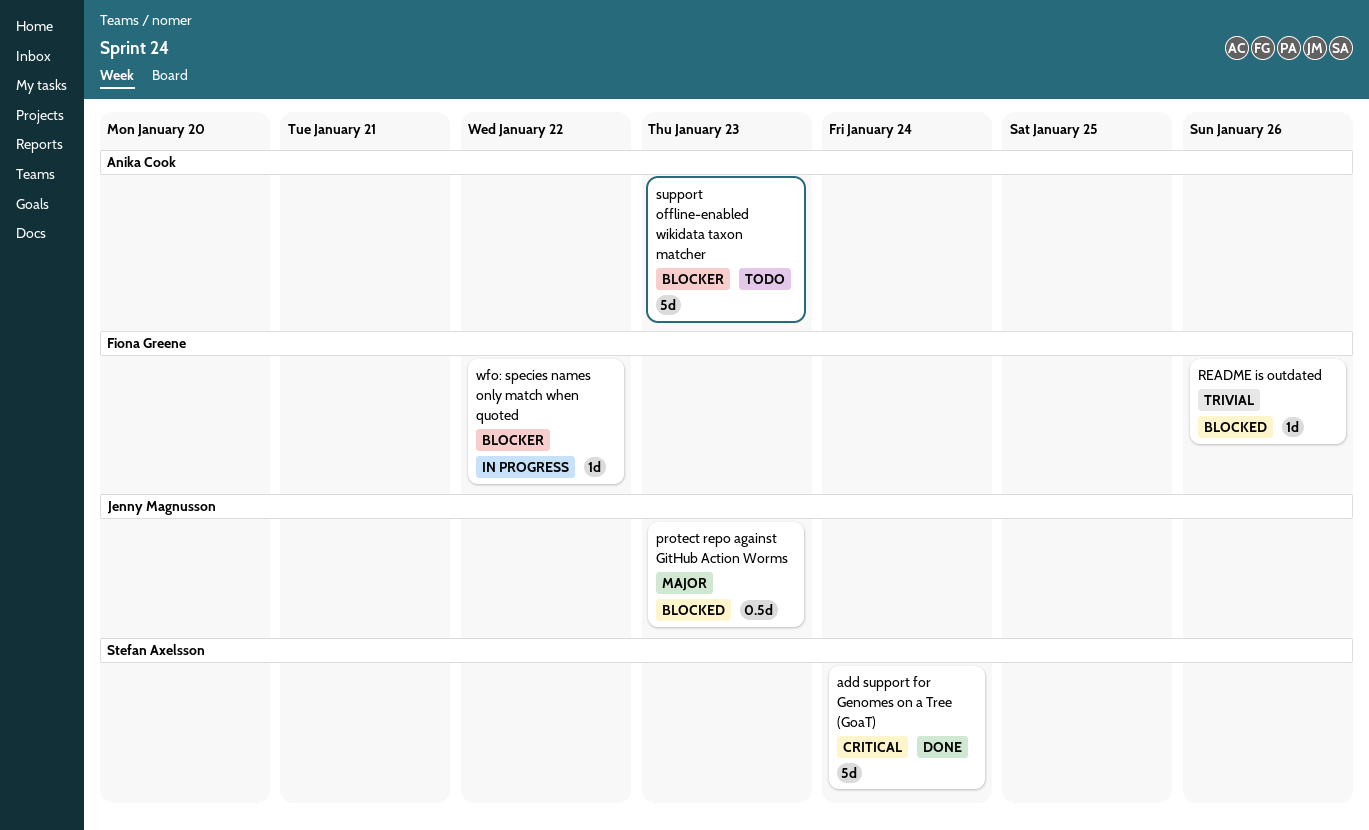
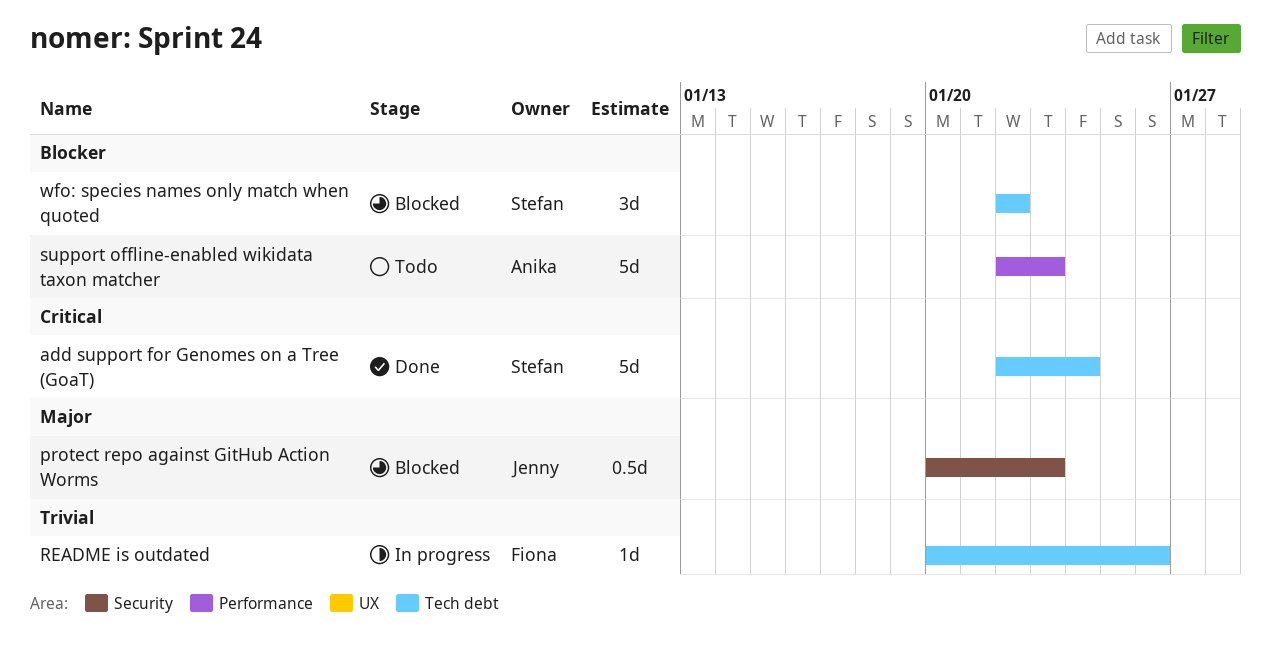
README is outdated, status: Blocked -> In progress
wfo: species names only match when quoted, status: In progress -> Blocked
wfo: species names only match when quoted, owner: Fiona Greene -> Stefan Axelsson
wfo: species names only match when quoted, estimate: 1d -> 3d

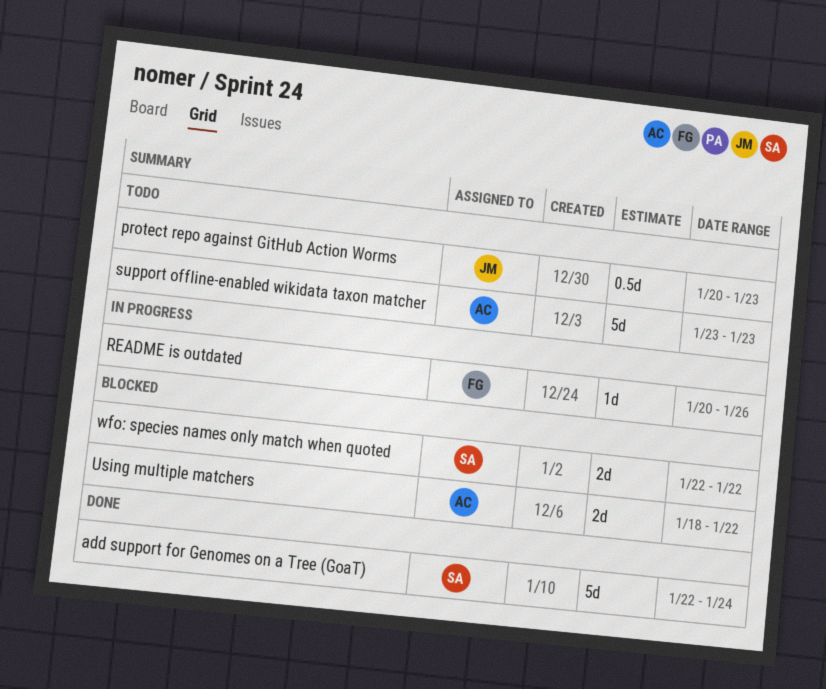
protect repo against GitHub Action Worms, status: Blocked -> Todo
support offline-enabled wikidata taxon matcher, start: Jan 22 -> Jan 23
Using multiple matchers: none -> present
wfo: species names only match when quoted, estimate: 3d -> 2d

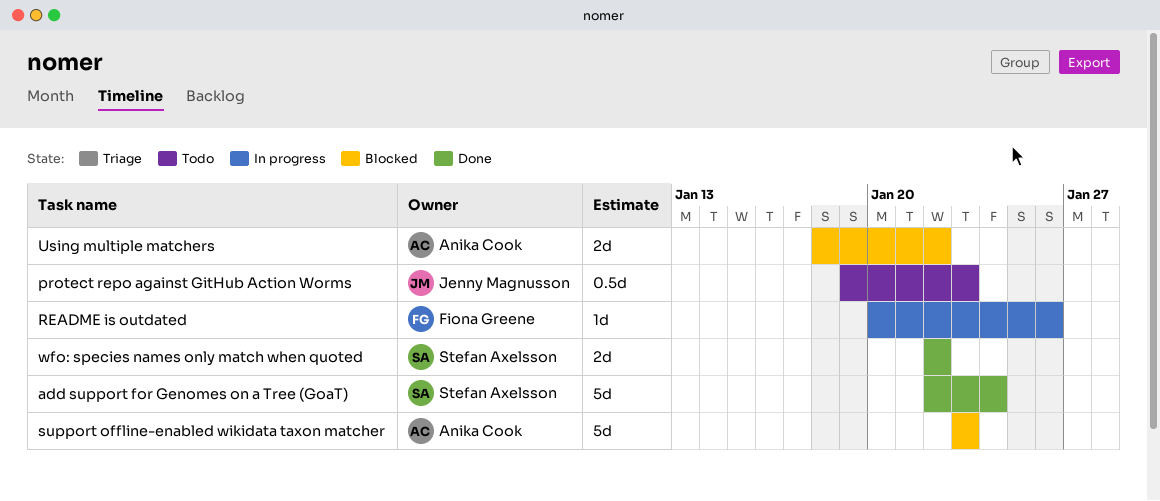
protect repo against GitHub Action Worms, start: Jan 20 -> Jan 19
support offline-enabled wikidata taxon matcher, status: Todo -> Blocked
wfo: species names only match when quoted, status: Blocked -> Done

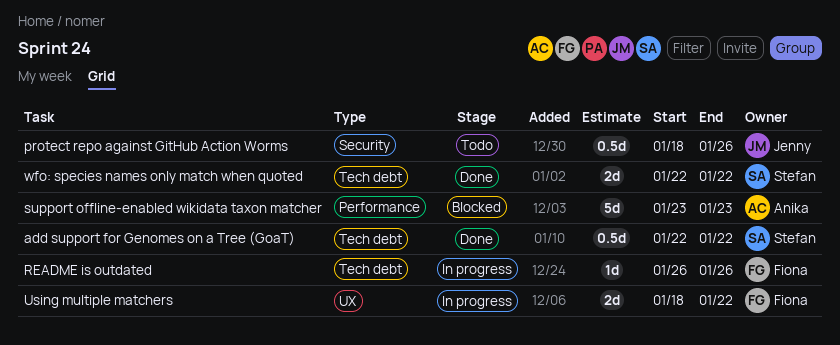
add support for Genomes on a Tree (GoaT), estimate: 5d -> 0.5d
add support for Genomes on a Tree (GoaT), due: Jan 24 -> Jan 22
protect repo against GitHub Action Worms, start: Jan 19 -> Jan 18
protect repo against GitHub Action Worms, due: Jan 23 -> Jan 26
README is outdated, start: Jan 20 -> Jan 26
Using multiple matchers, status: Blocked -> In progress
Using multiple matchers, owner: Anika Cook -> Fiona Greene

